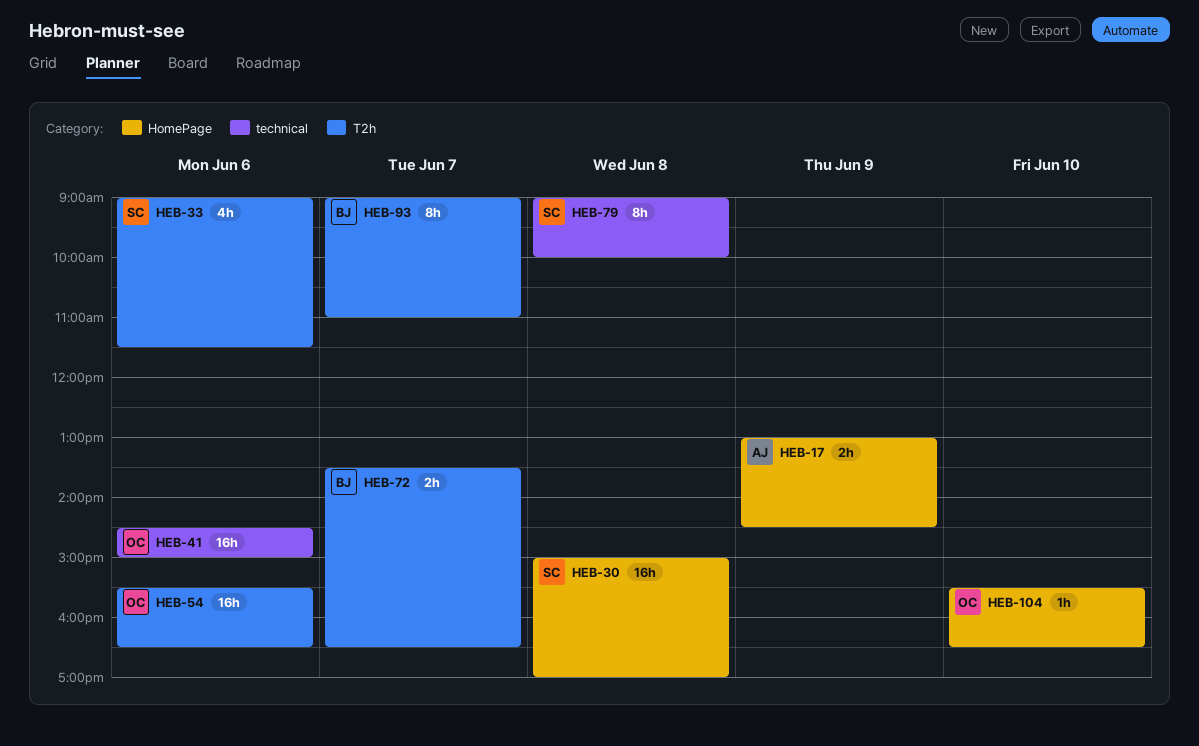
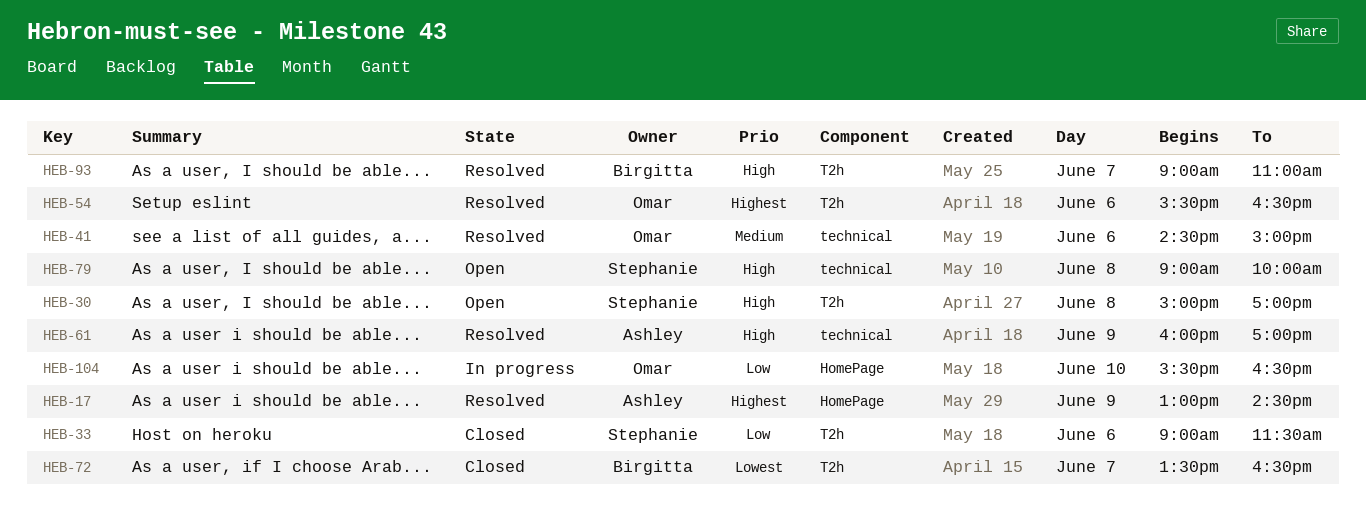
HEB-30, label: HomePage -> T2h
HEB-61: none -> present

